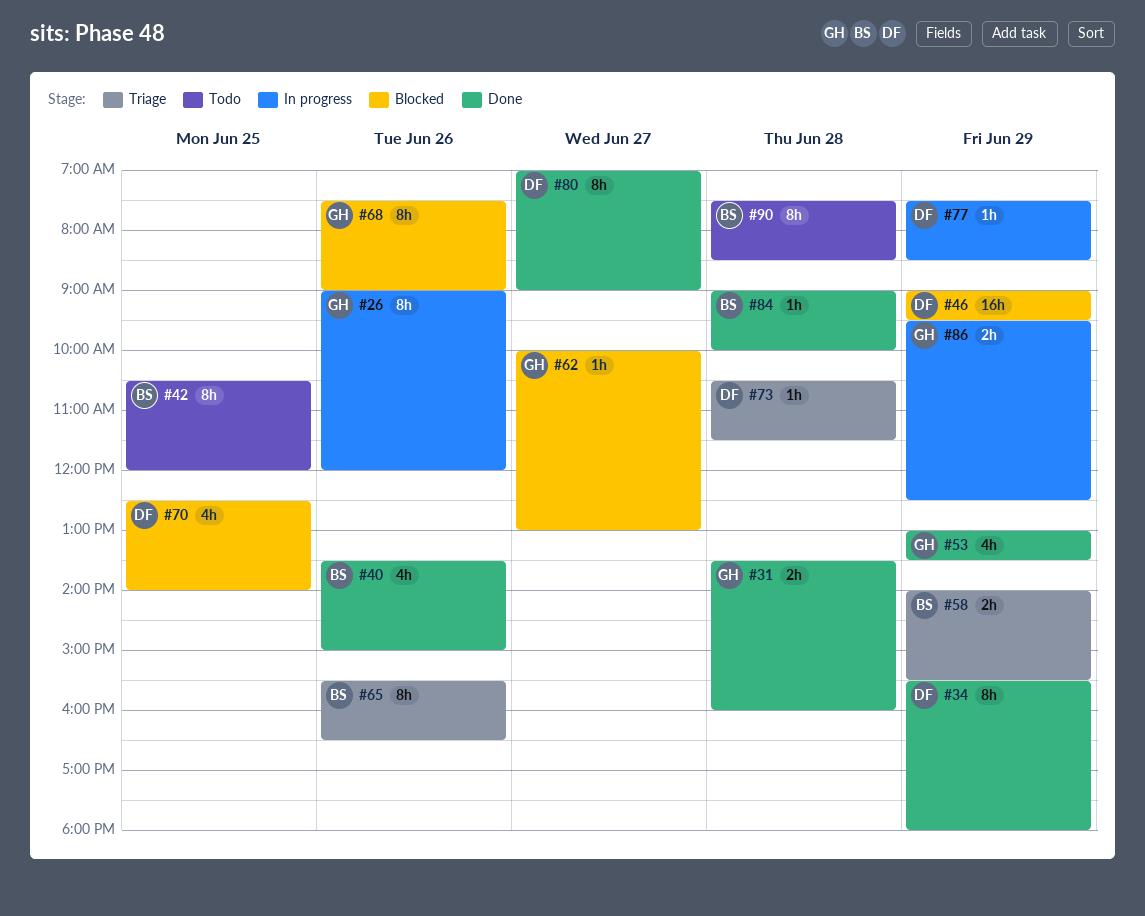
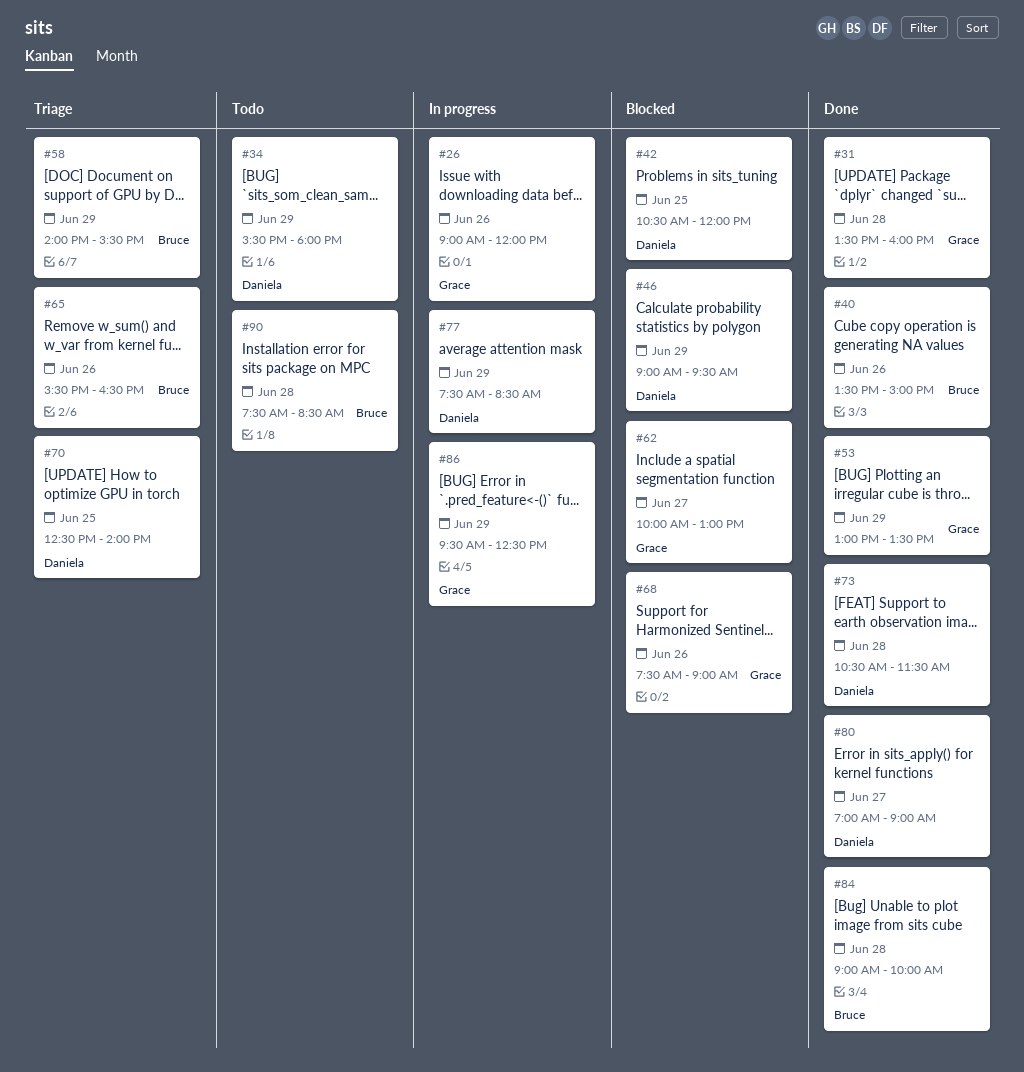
#34, status: Done -> Todo
#42, status: Todo -> Blocked
#42, owner: Bruce -> Daniela
#70, status: Blocked -> Triage
#73, status: Triage -> Done

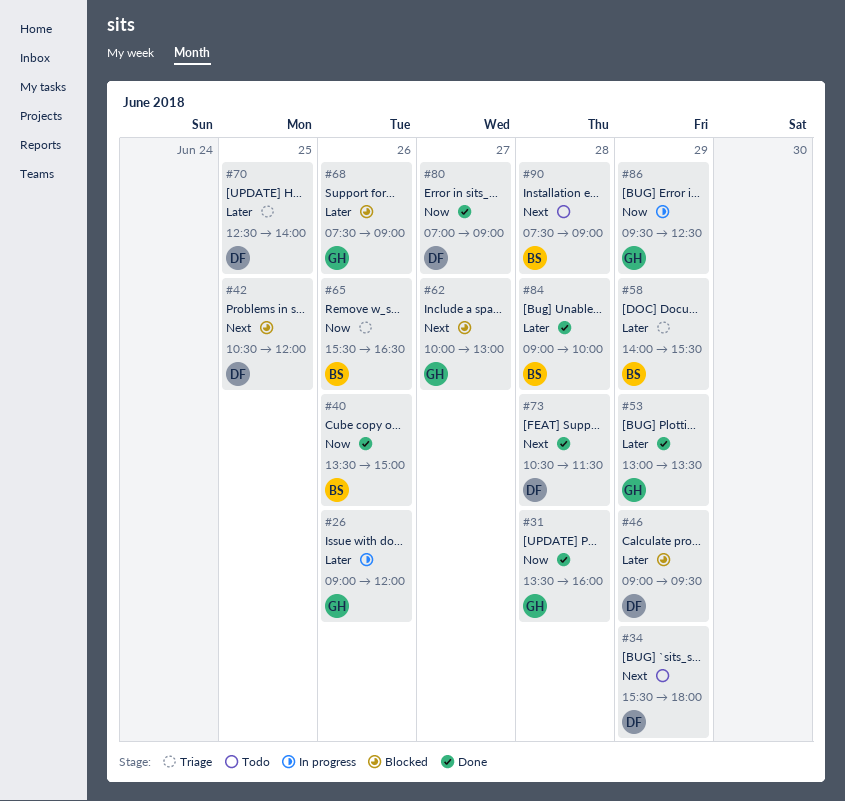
#77: present -> none
#90, ends: 08:30 -> 09:00

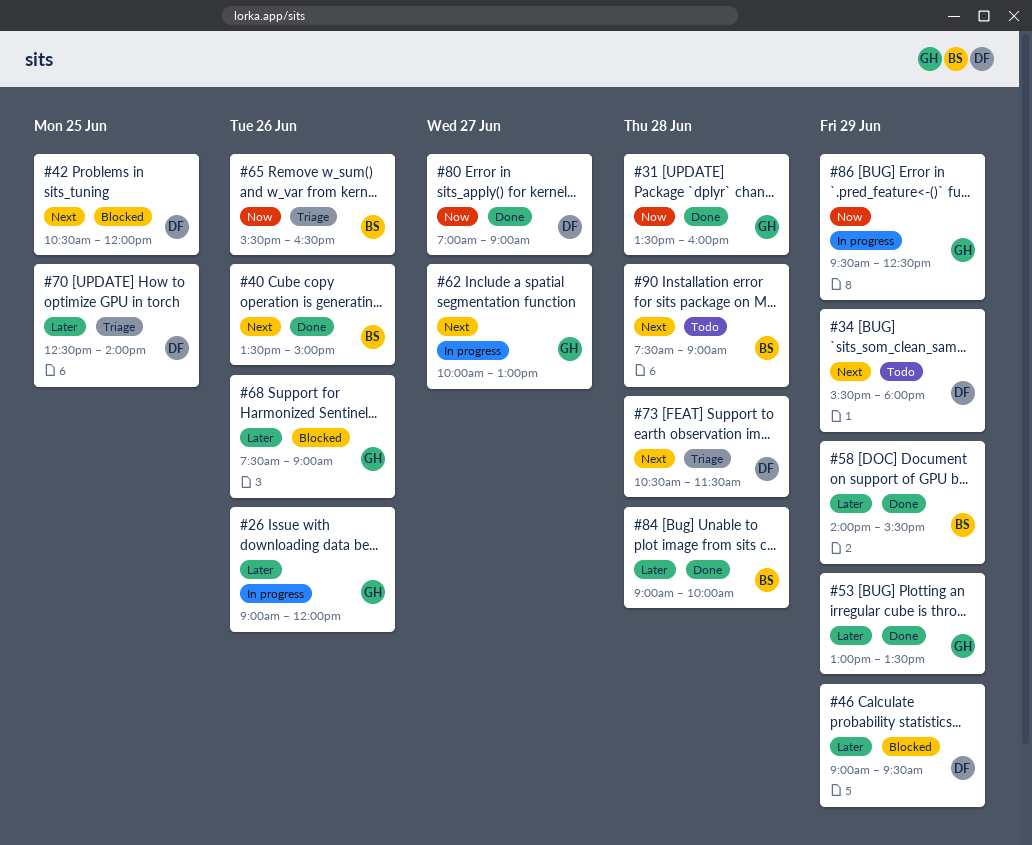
#40, priority: Now -> Next
#58, status: Triage -> Done
#62, status: Blocked -> In progress
#73, status: Done -> Triage

